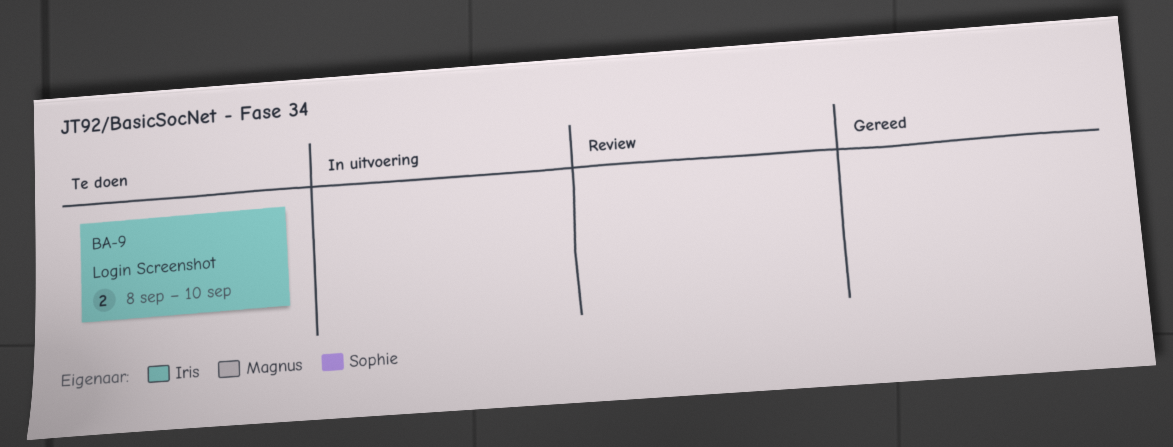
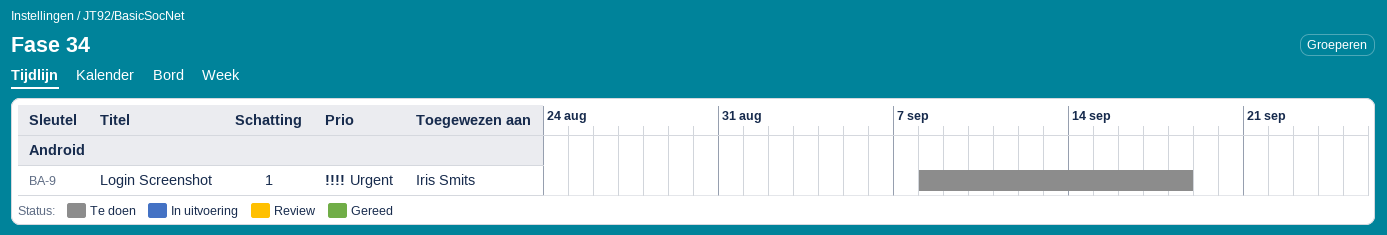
BA-9, estimate: 2 -> 1
BA-9, due: Sep 10 -> Sep 18

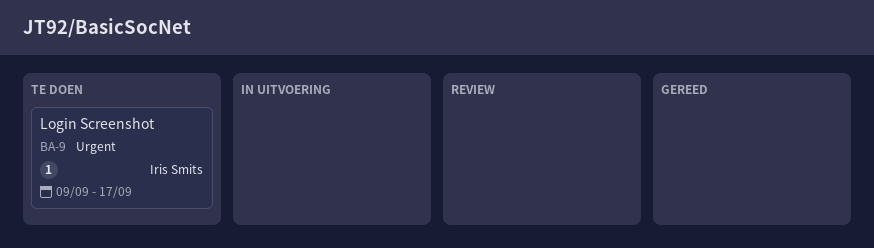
BA-9, start: Sep 8 -> Sep 9
BA-9, due: Sep 18 -> Sep 17

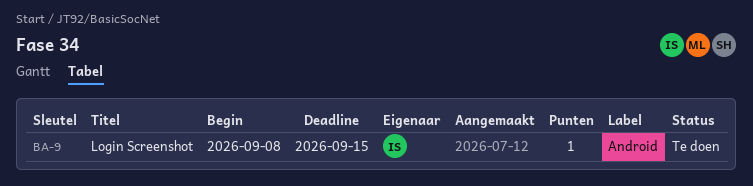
BA-9, start: Sep 9 -> Sep 8
BA-9, due: Sep 17 -> Sep 15

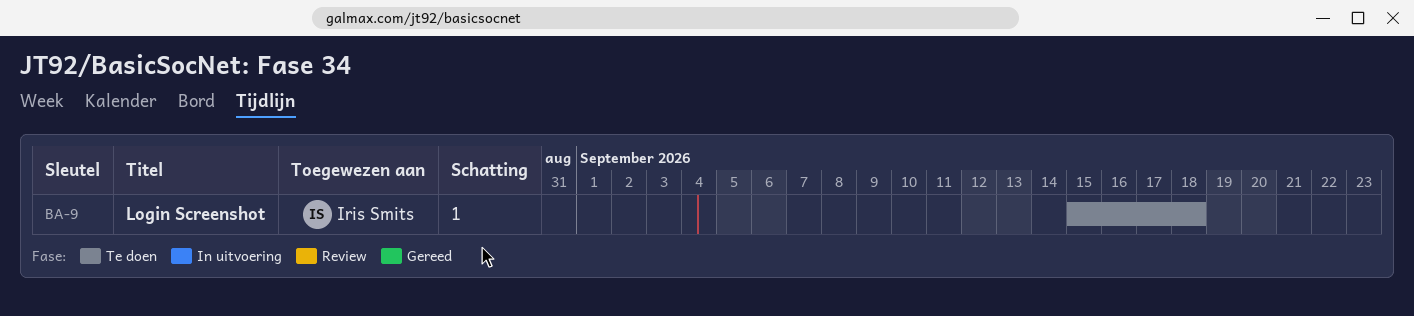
BA-9, start: Sep 8 -> Sep 15
BA-9, due: Sep 15 -> Sep 18

